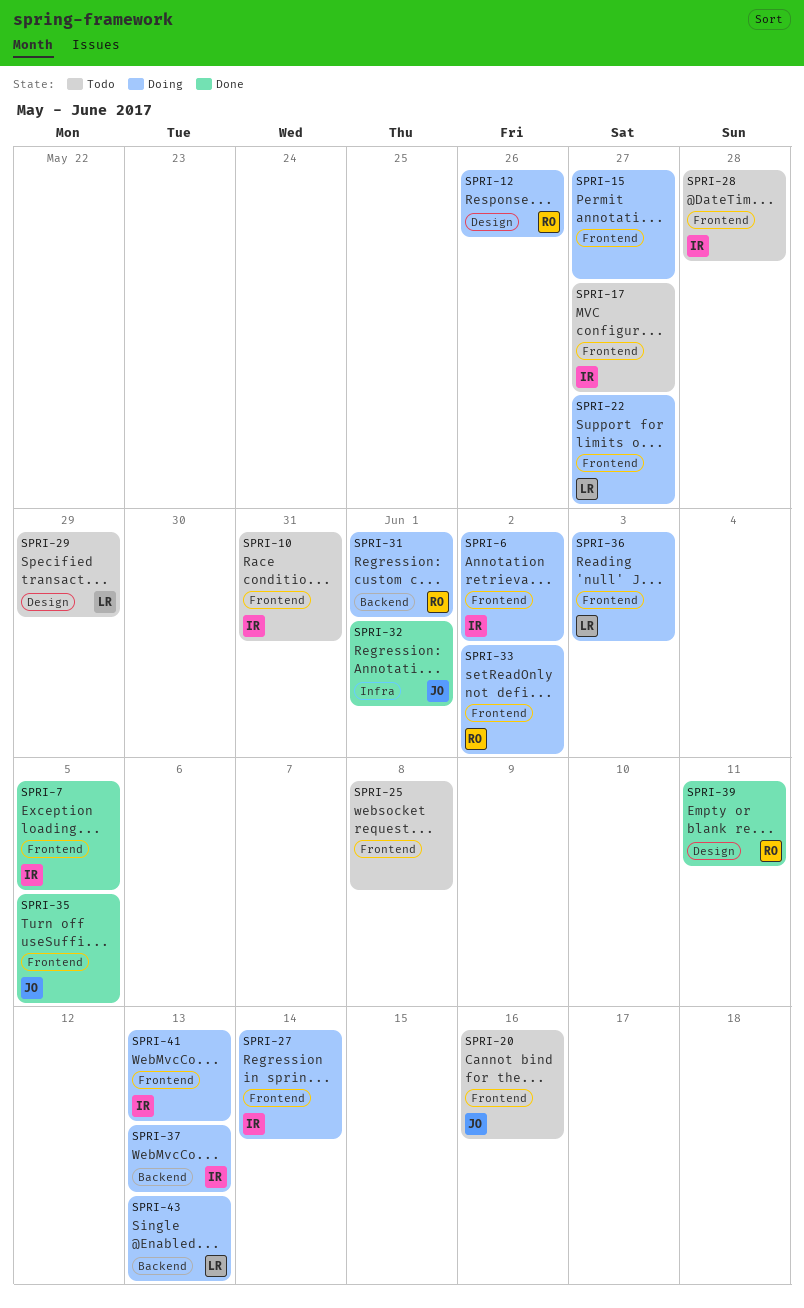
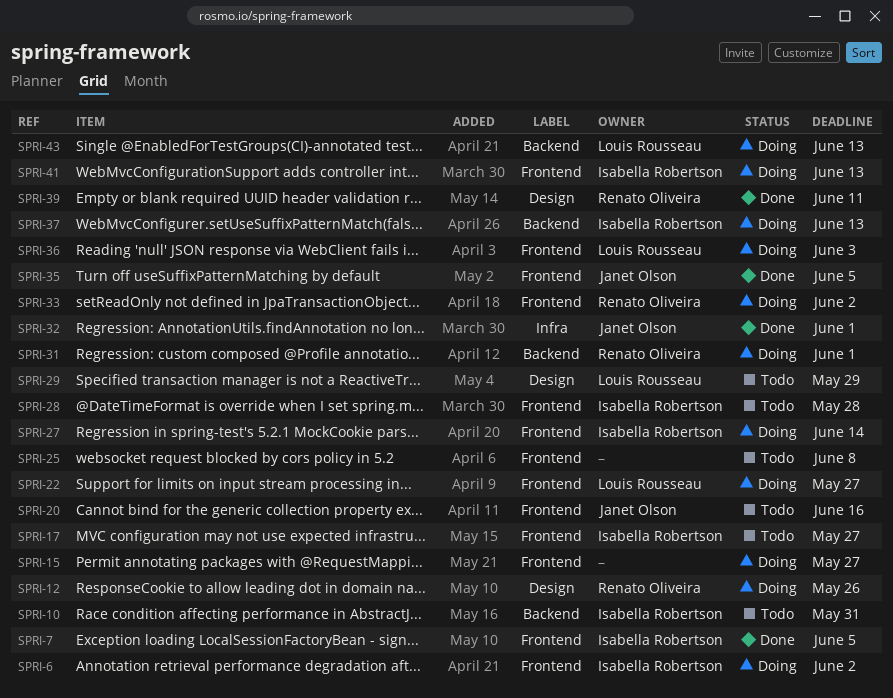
SPRI-10, label: Frontend -> Backend

